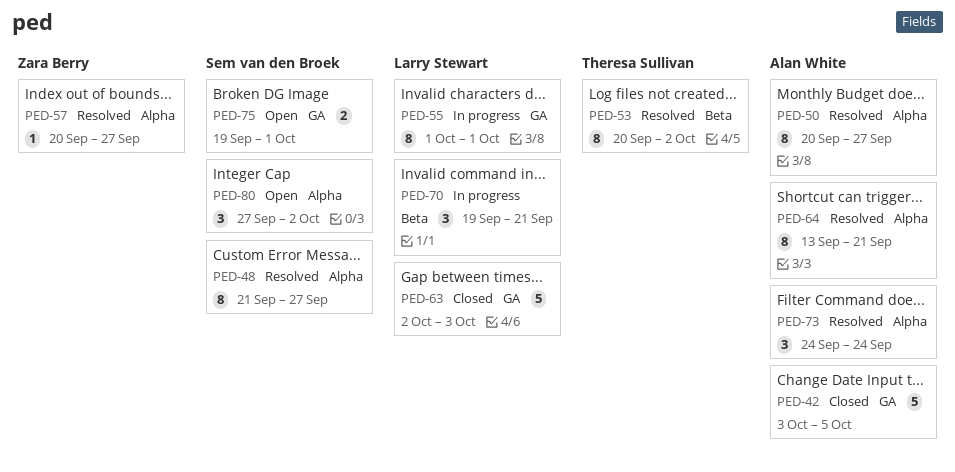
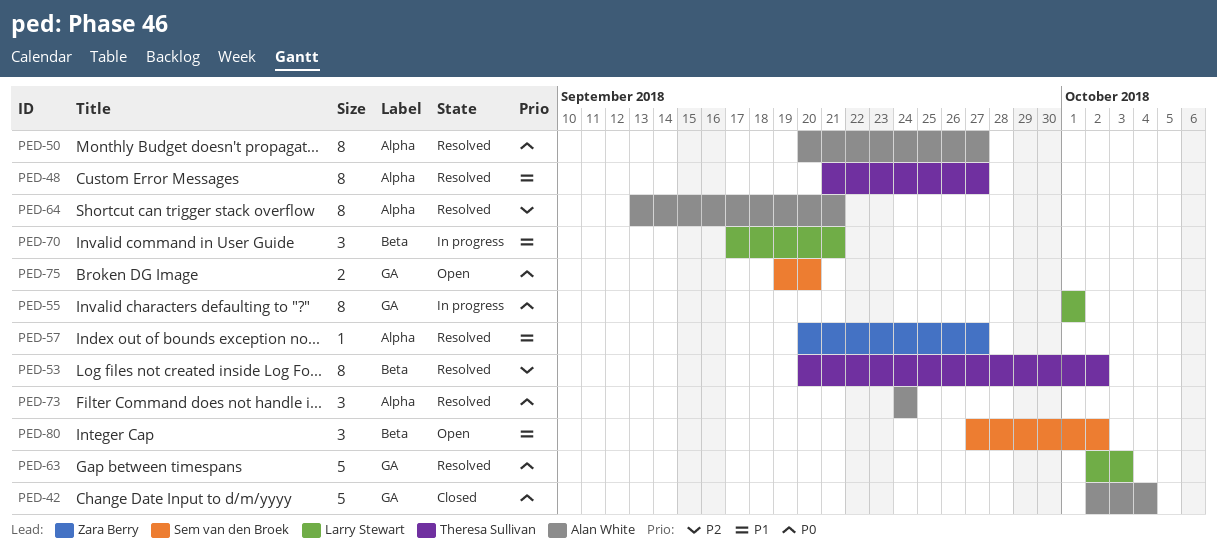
PED-42, start: Oct 3 -> Oct 2
PED-42, due: Oct 5 -> Oct 4
PED-48, owner: Sem van den Broek -> Theresa Sullivan
PED-63, status: Closed -> Resolved
PED-70, start: Sep 19 -> Sep 17
PED-75, due: Oct 1 -> Sep 20
PED-80, label: Alpha -> Beta

